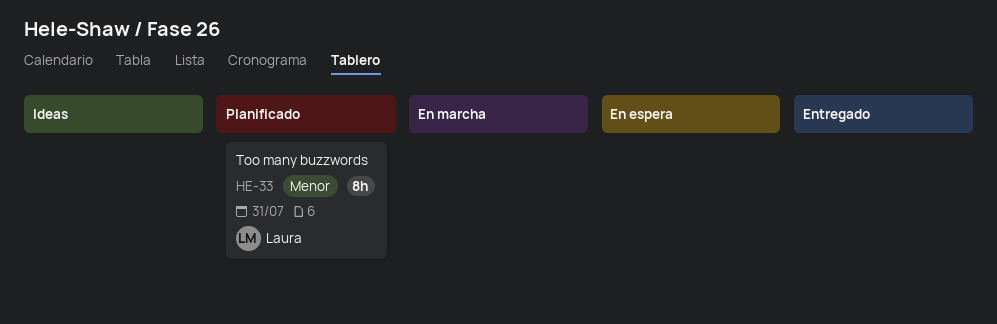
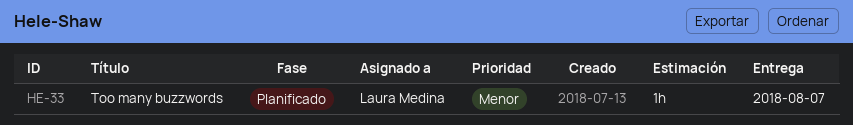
HE-33, estimate: 8h -> 1h
HE-33, due: Jul 31 -> Aug 7

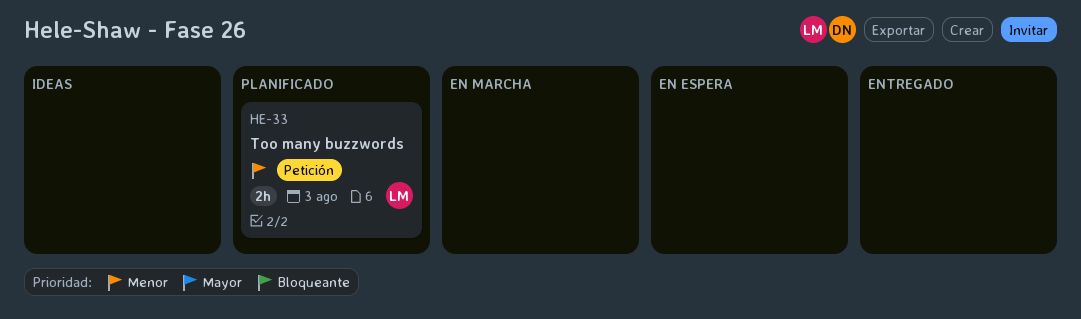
HE-33, estimate: 1h -> 2h
HE-33, due: Aug 7 -> Aug 3

